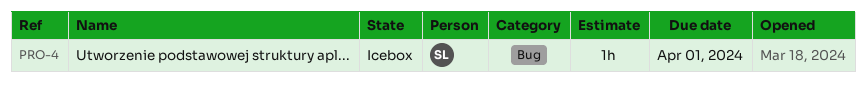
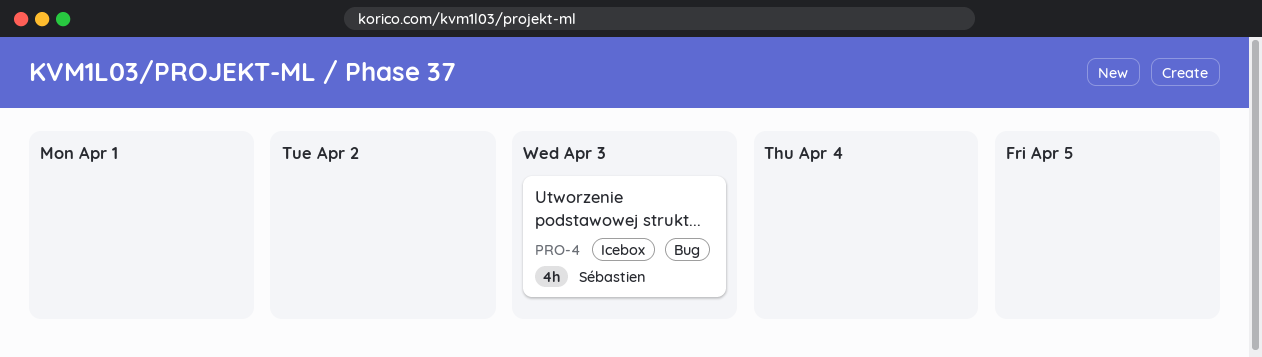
PRO-4, estimate: 1h -> 4h
PRO-4, due: Apr 1 -> Apr 3

